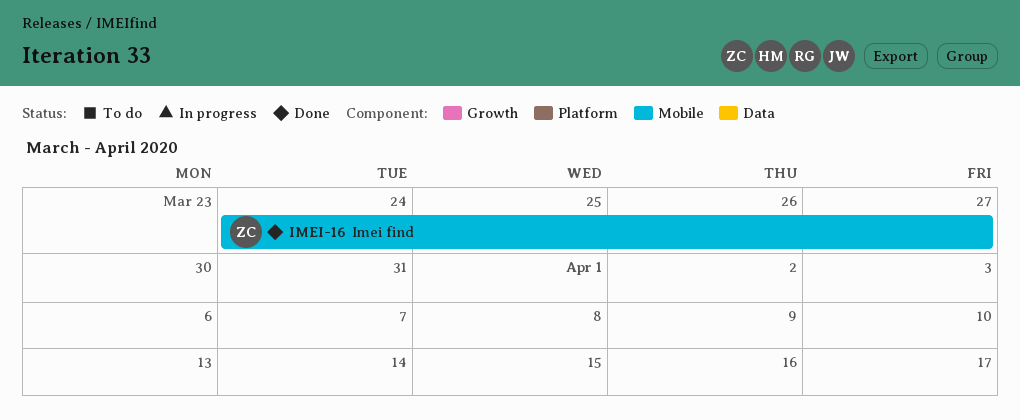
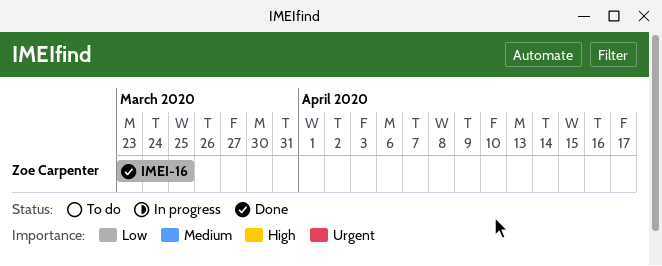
IMEI-16, start: Mar 24 -> Mar 23
IMEI-16, due: Mar 27 -> Mar 25

